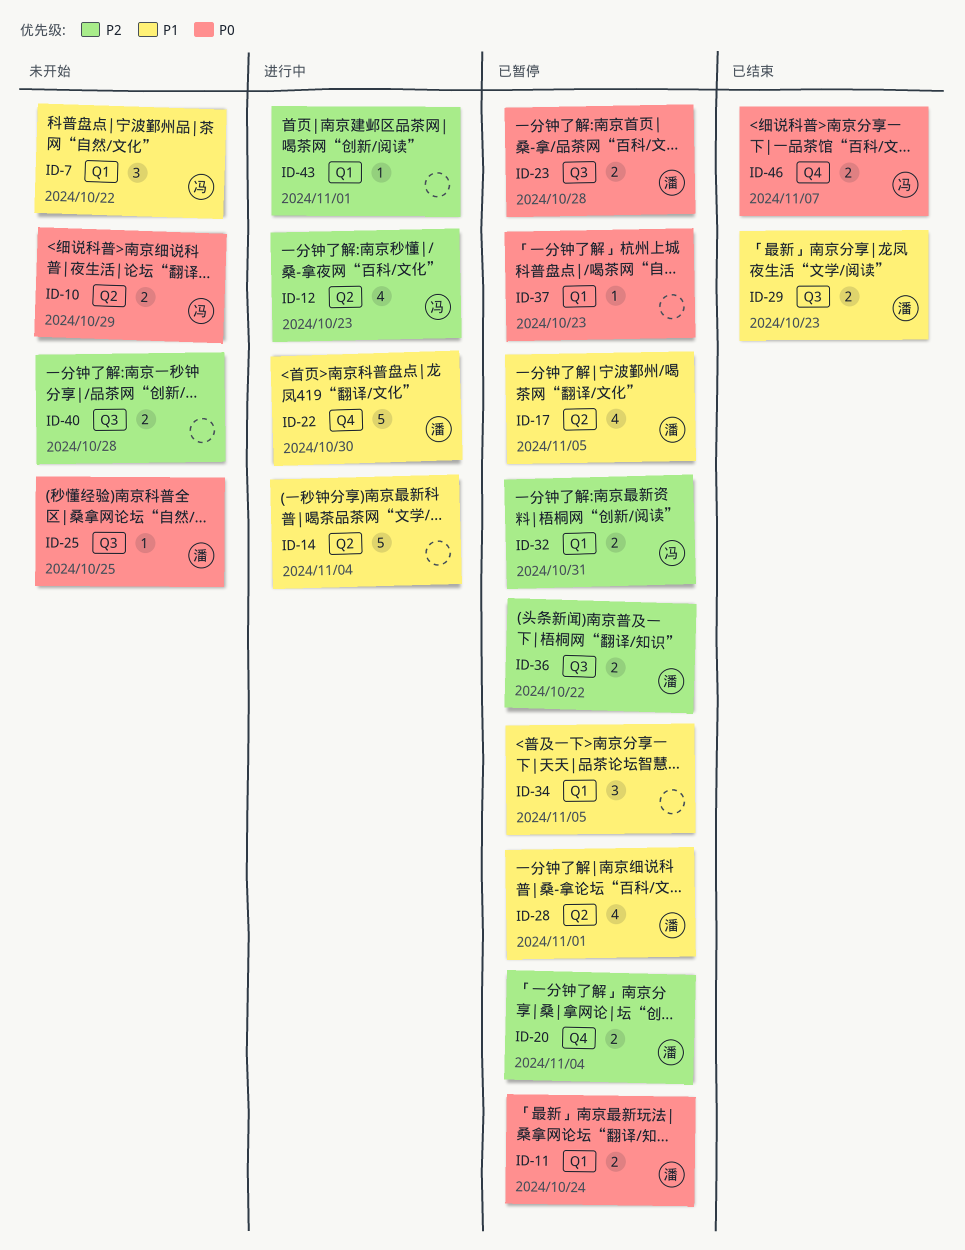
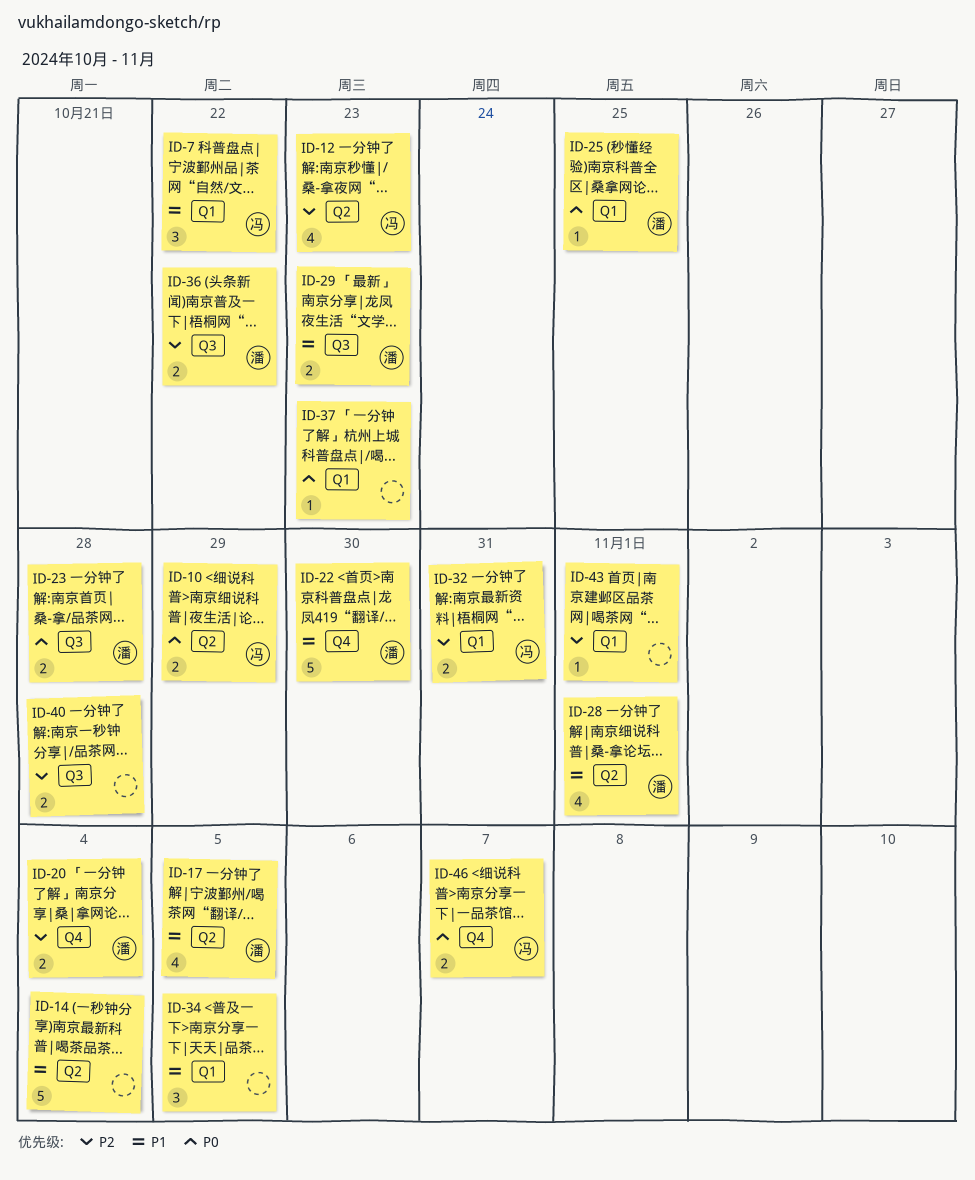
ID-11: present -> none
ID-25, label: Q3 -> Q1

